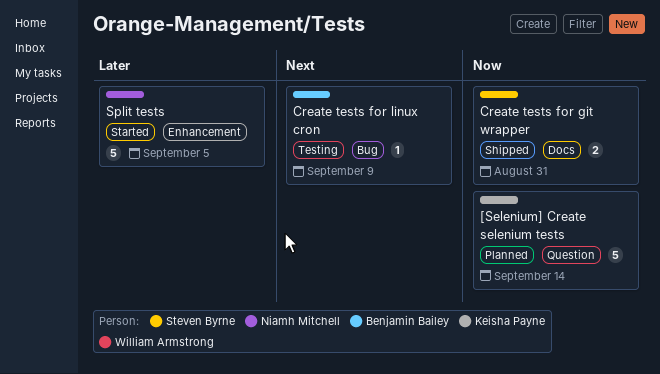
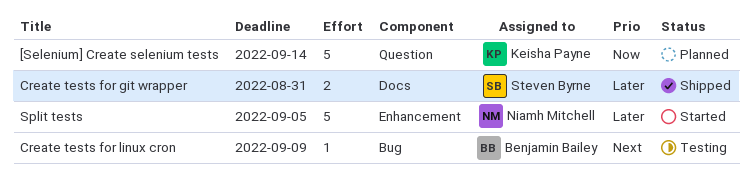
Create tests for git wrapper, priority: Now -> Later

